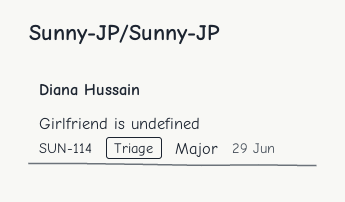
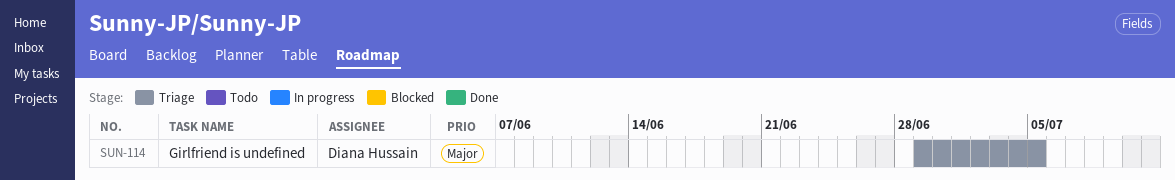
SUN-114, due: Jun 29 -> Jul 5

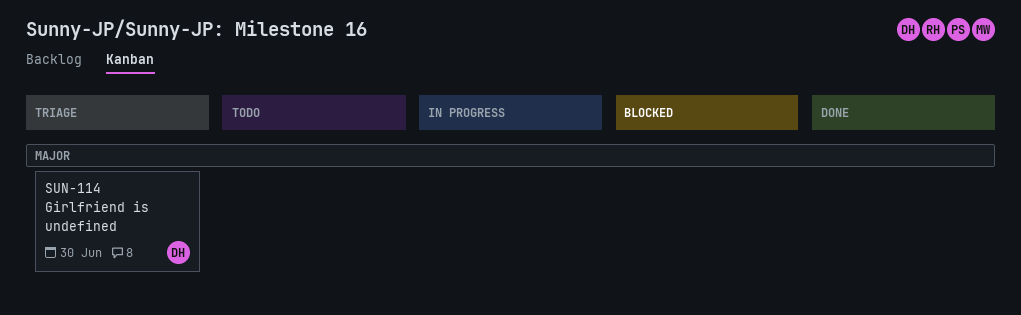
SUN-114, due: Jul 5 -> Jun 30

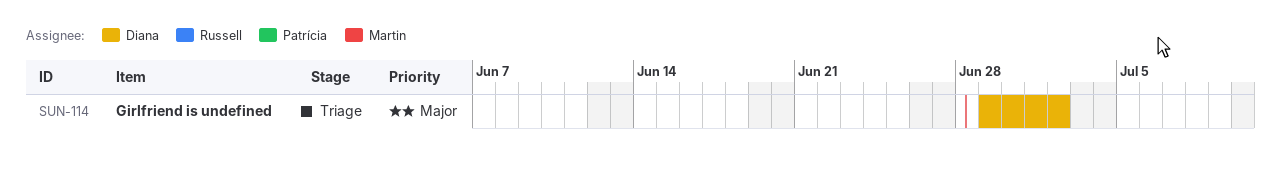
SUN-114, due: Jun 30 -> Jul 2

